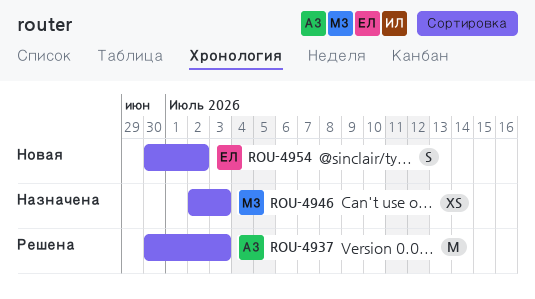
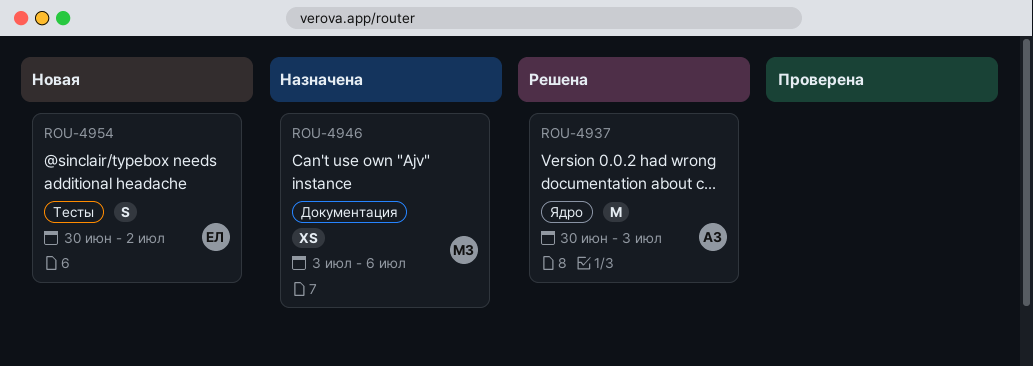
ROU-4946, start: Jul 2 -> Jul 3
ROU-4946, due: Jul 3 -> Jul 6

